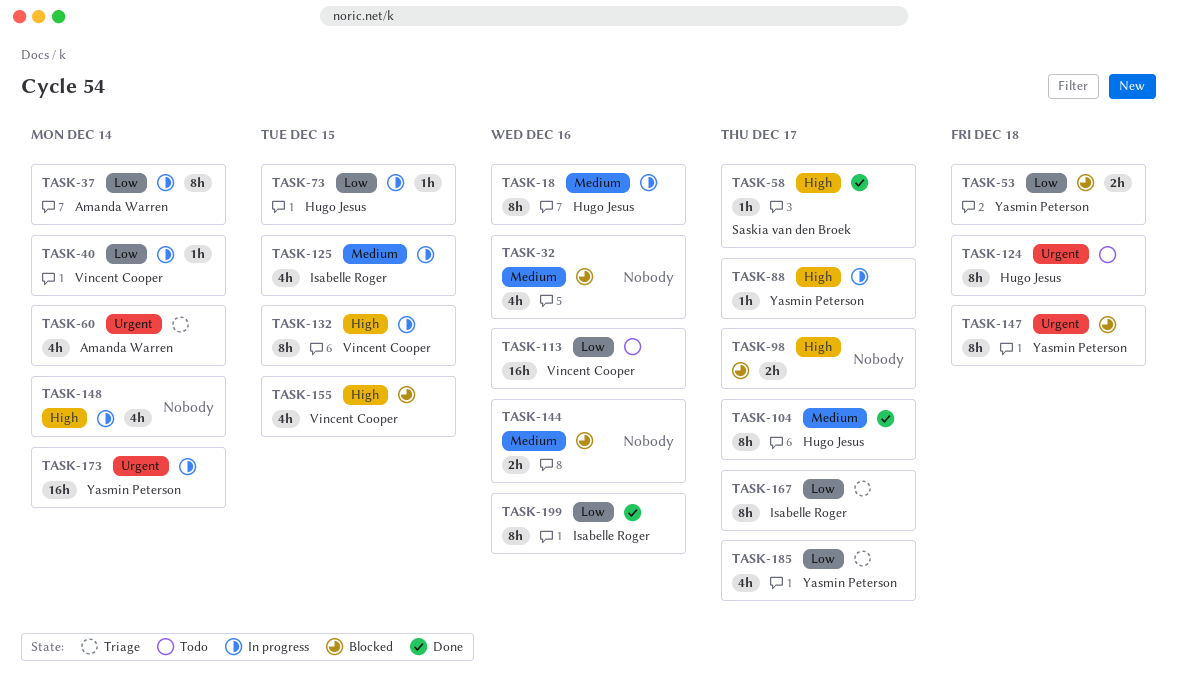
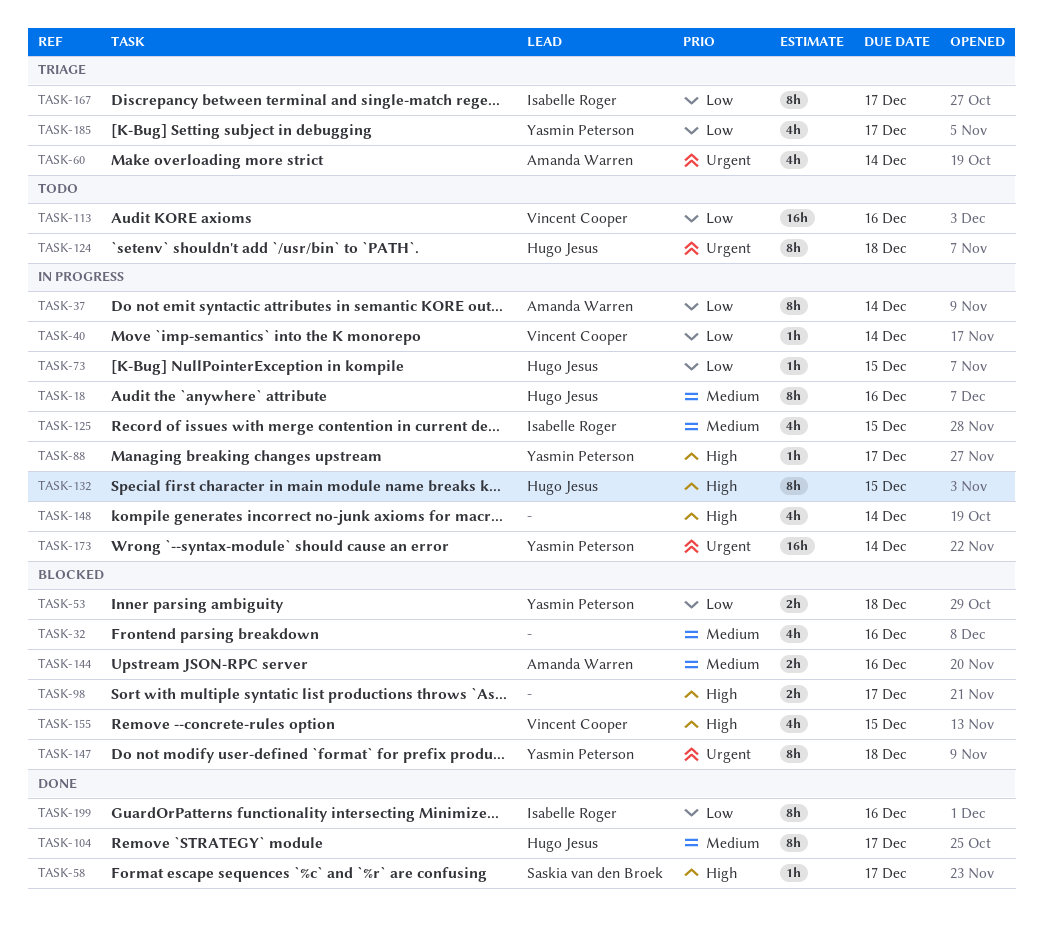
TASK-132, owner: Vincent Cooper -> Hugo Jesus
TASK-144, owner: none -> Amanda Warren

